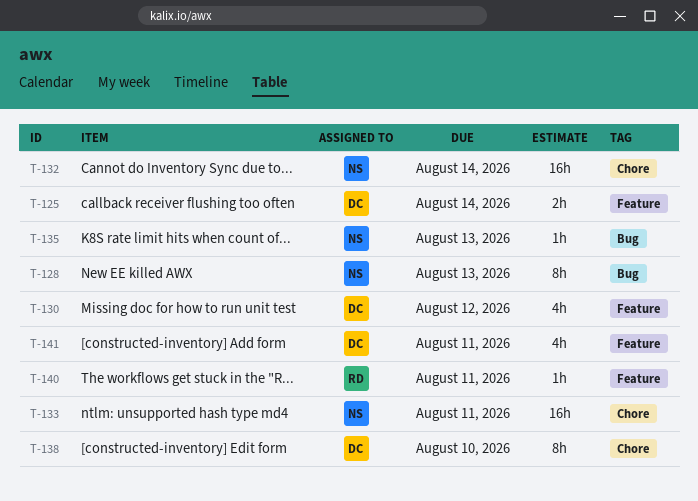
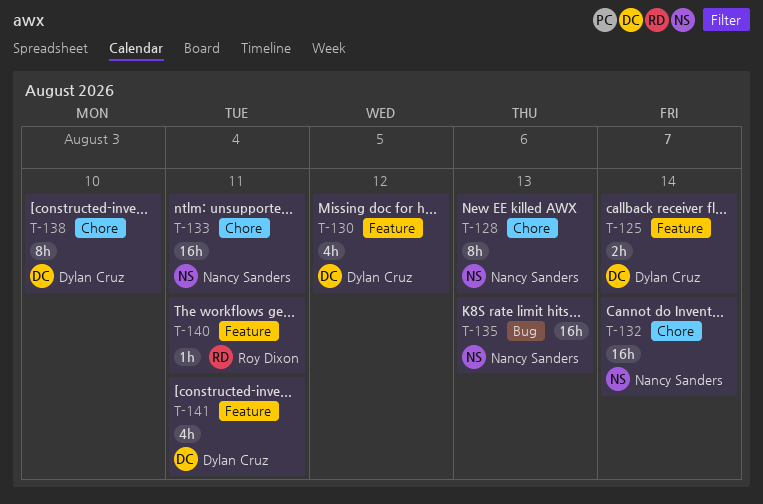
T-128, label: Bug -> Chore
T-135, estimate: 1h -> 16h

